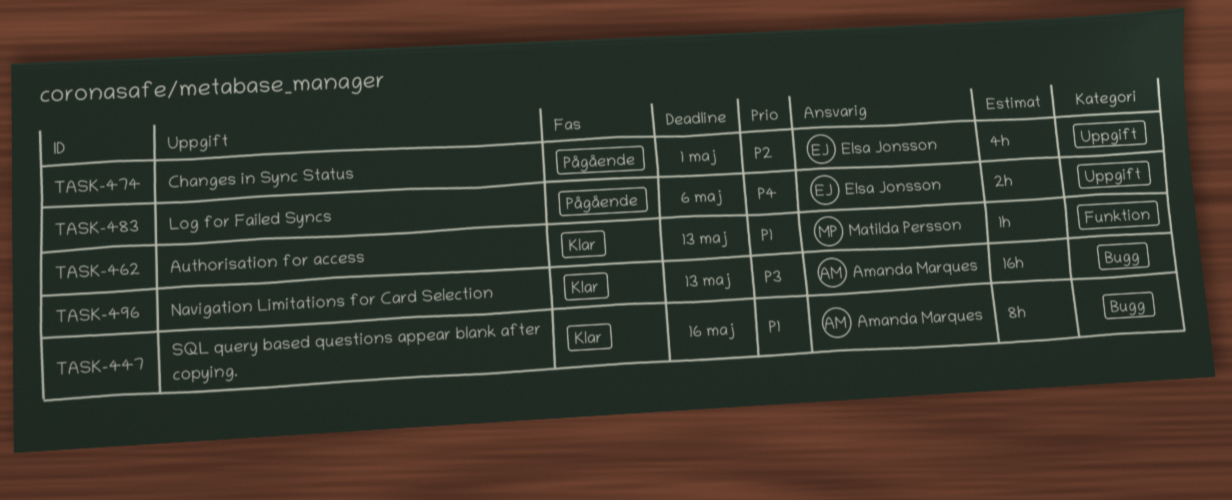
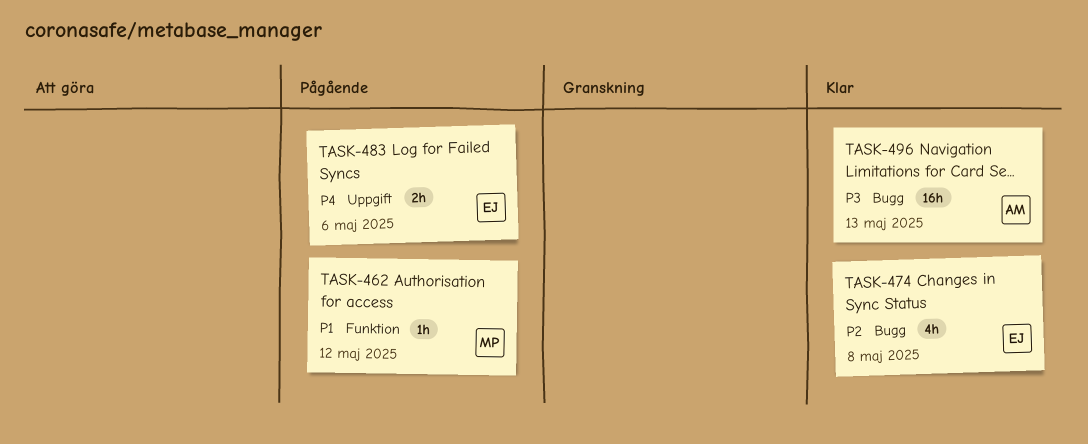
TASK-447: present -> none
TASK-462, status: Klar -> Pågående
TASK-462, due: May 13 -> May 12
TASK-474, status: Pågående -> Klar
TASK-474, label: Uppgift -> Bugg
TASK-474, due: May 1 -> May 8

